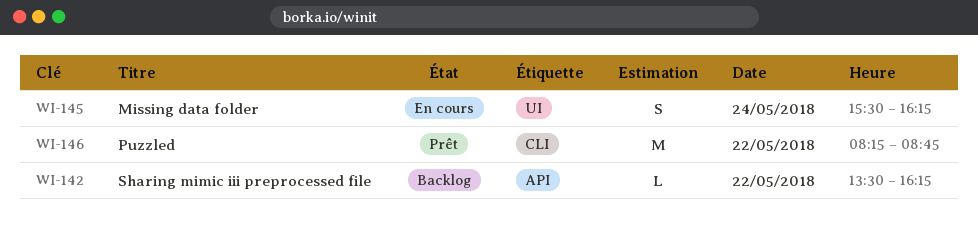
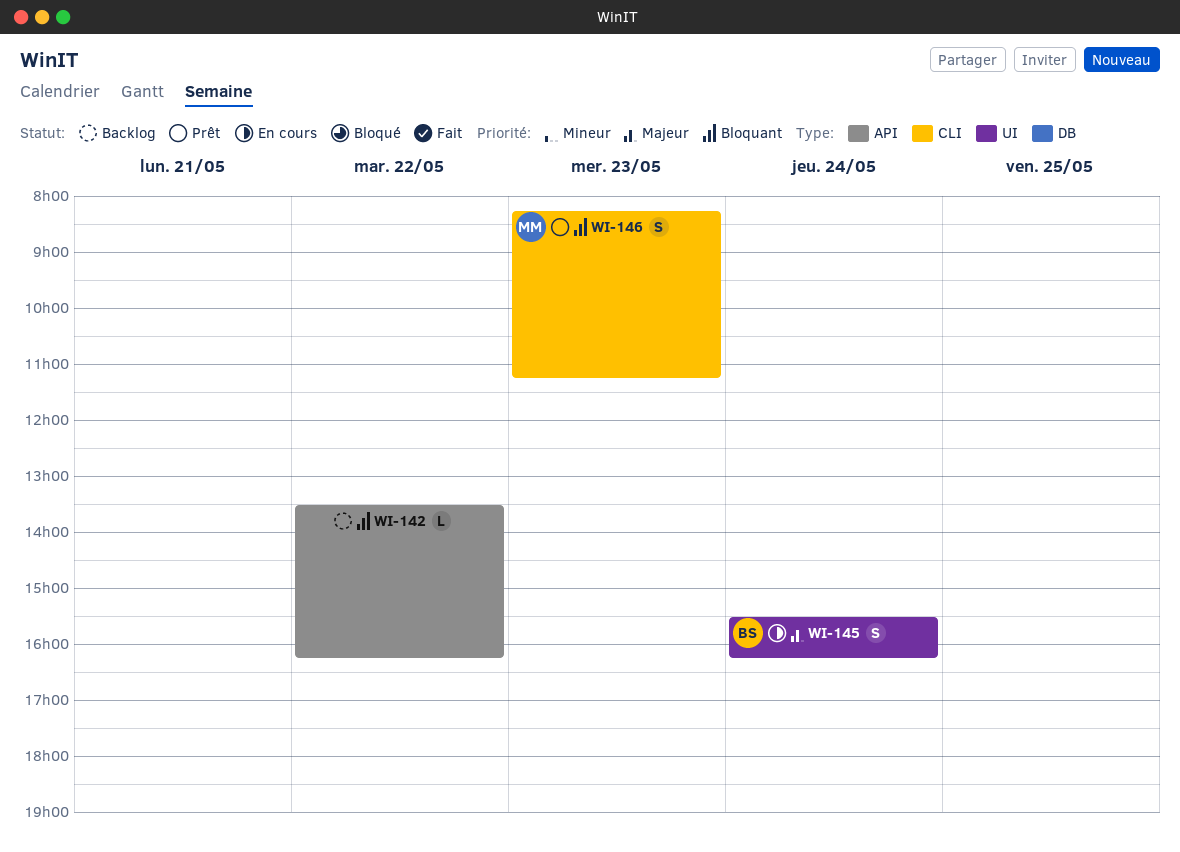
WI-146, estimate: M -> S
WI-146, day: May 22 -> May 23
WI-146, ends: 08:45 -> 11:15

